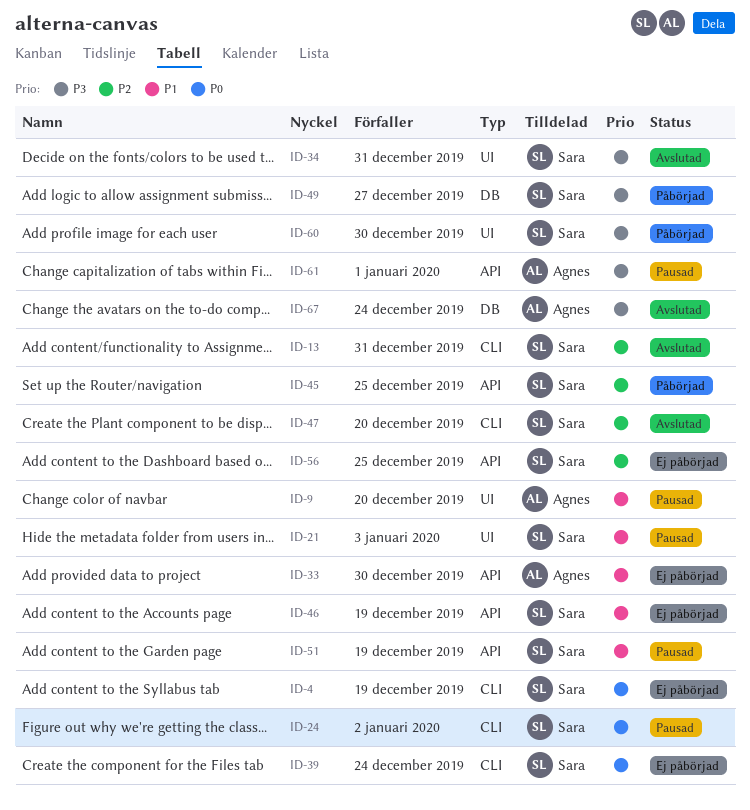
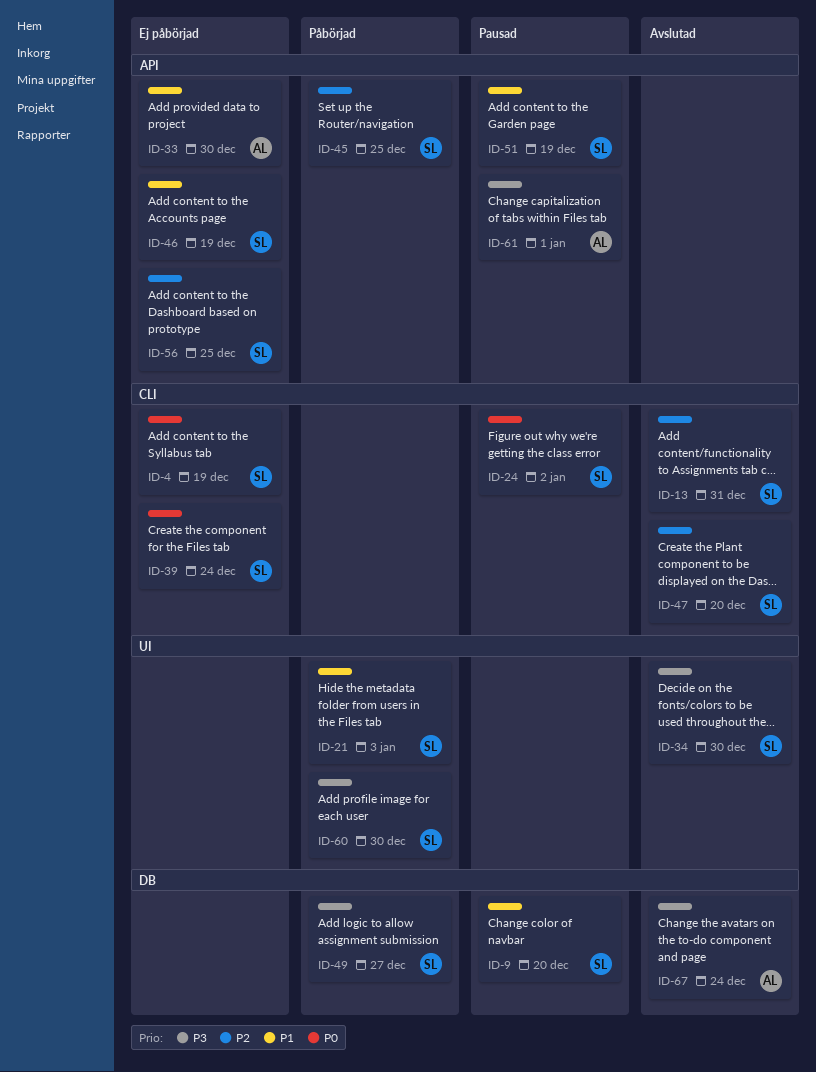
ID-9, owner: Agnes -> Sara
ID-9, label: UI -> DB
ID-21, status: Pausad -> Påbörjad
ID-34, due: Dec 31 -> Dec 30

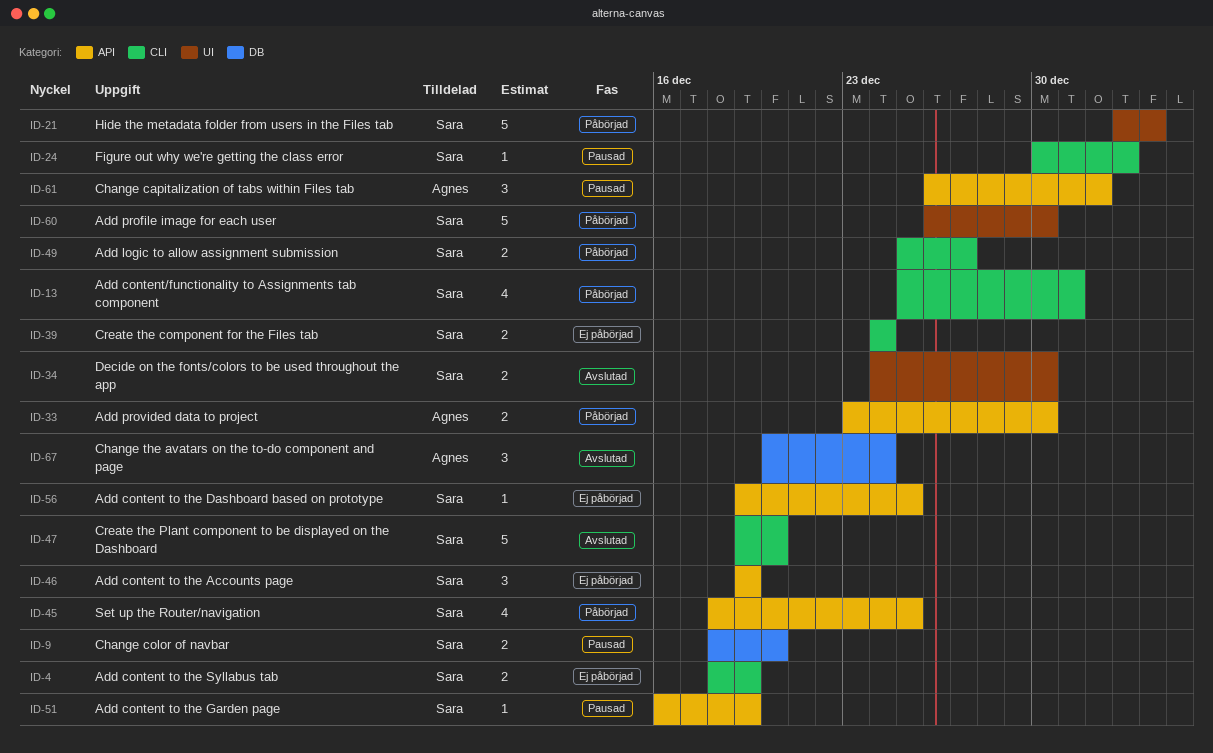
ID-13, status: Avslutad -> Påbörjad
ID-33, status: Ej påbörjad -> Påbörjad
ID-49, label: DB -> CLI

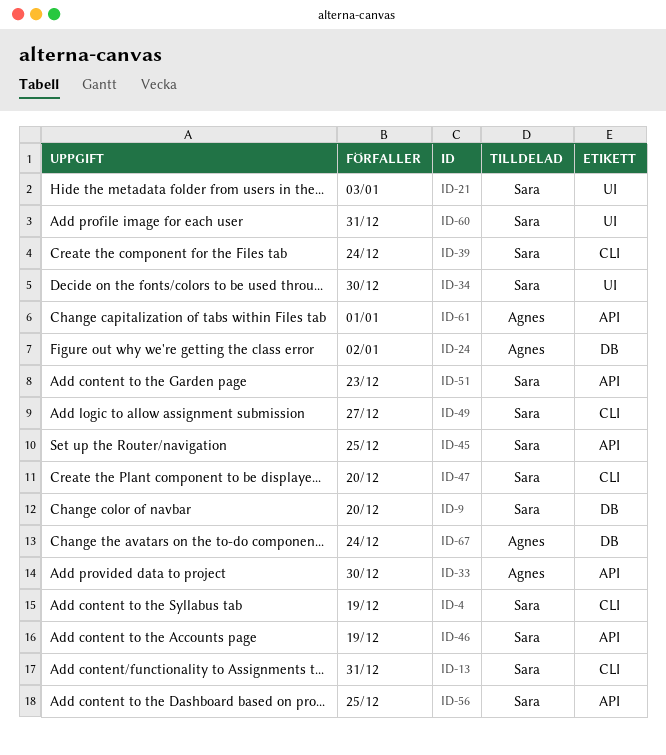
ID-24, owner: Sara -> Agnes
ID-24, label: CLI -> DB
ID-51, due: Dec 19 -> Dec 23
ID-60, due: Dec 30 -> Dec 31

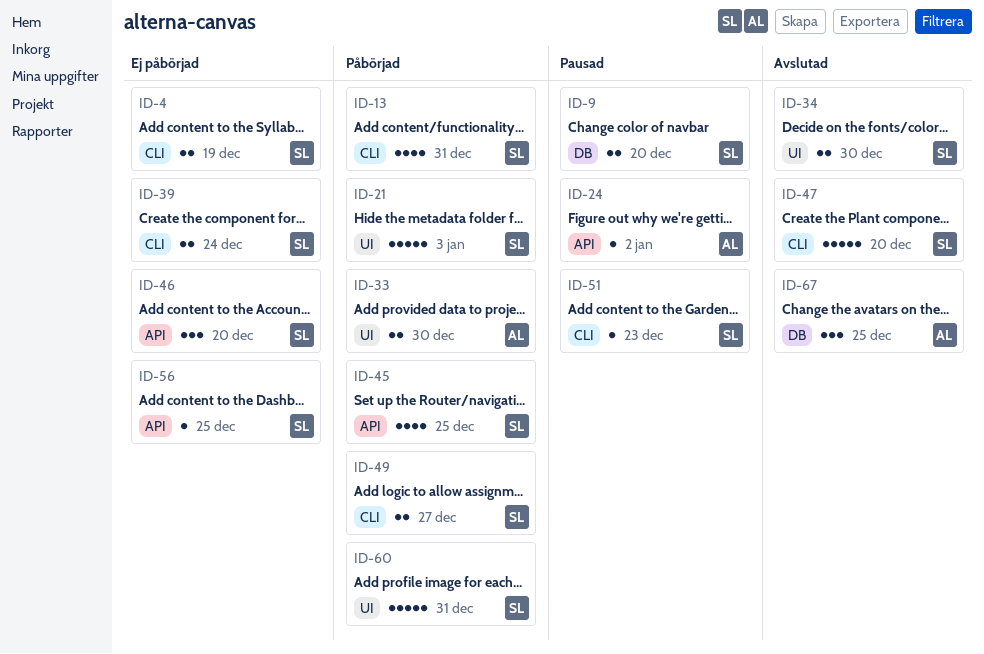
ID-24, label: DB -> API
ID-33, label: API -> UI
ID-46, due: Dec 19 -> Dec 20
ID-51, label: API -> CLI
ID-61: present -> none
ID-67, due: Dec 24 -> Dec 25

